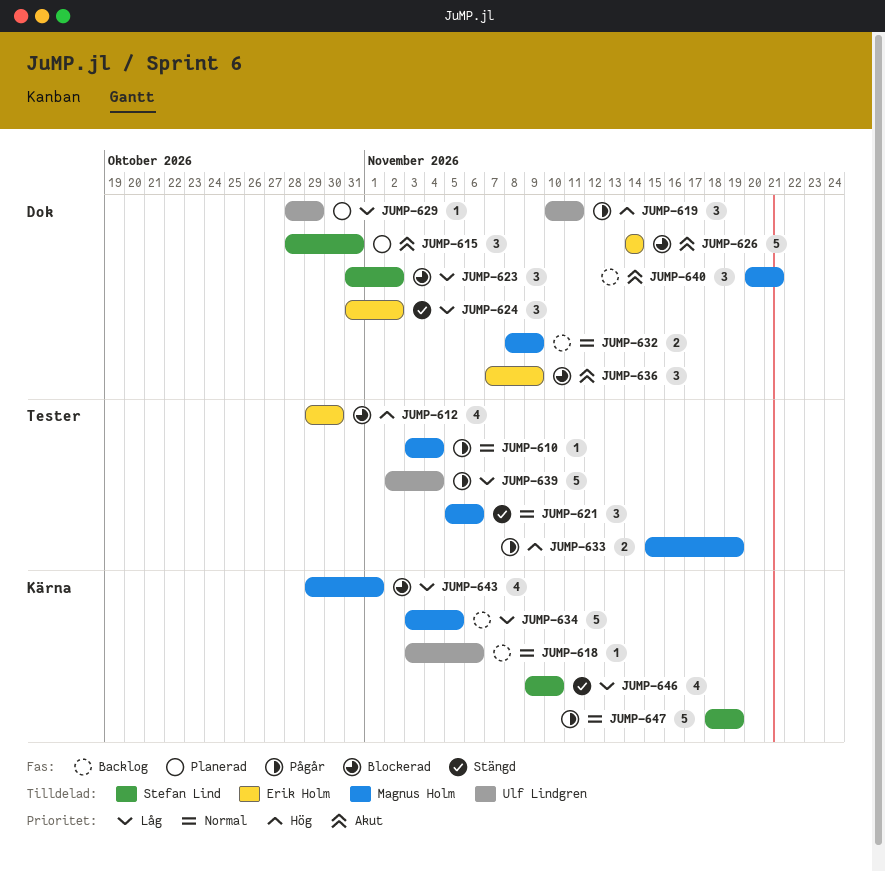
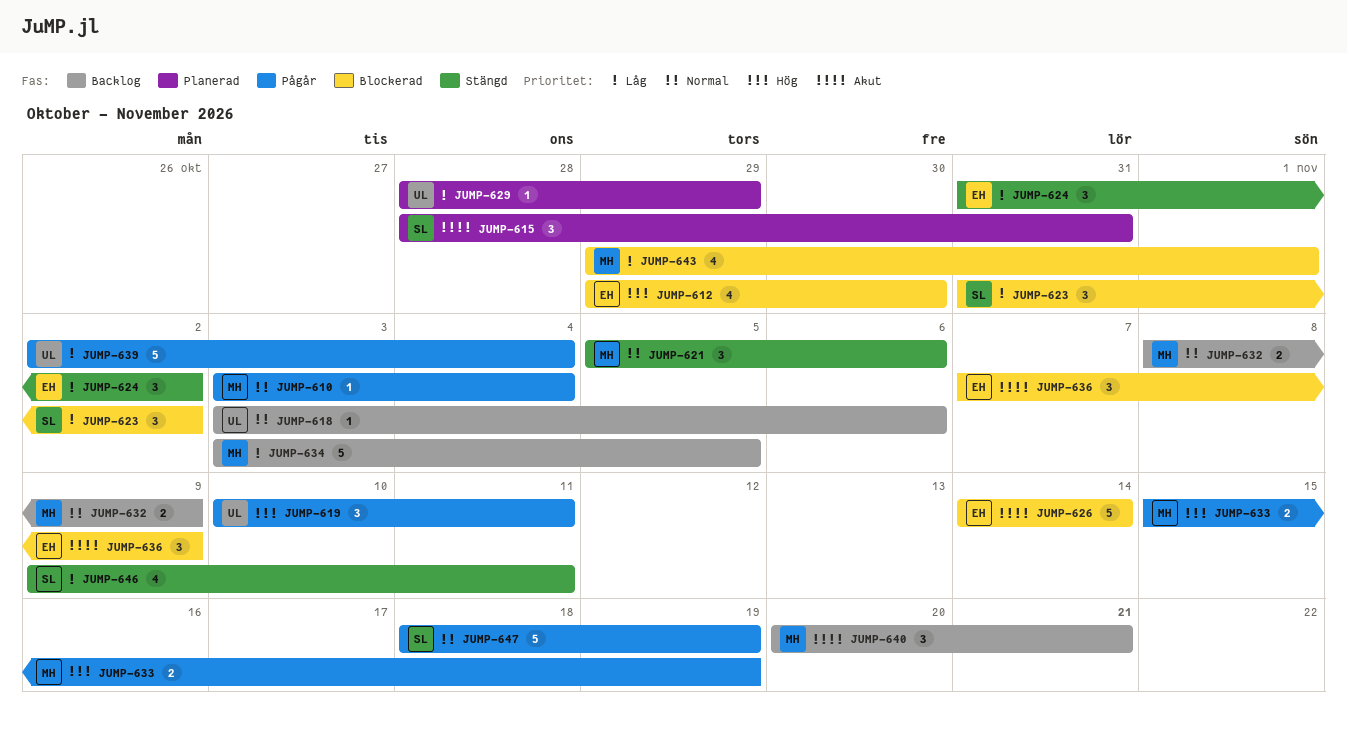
JUMP-646, due: Nov 10 -> Nov 11

